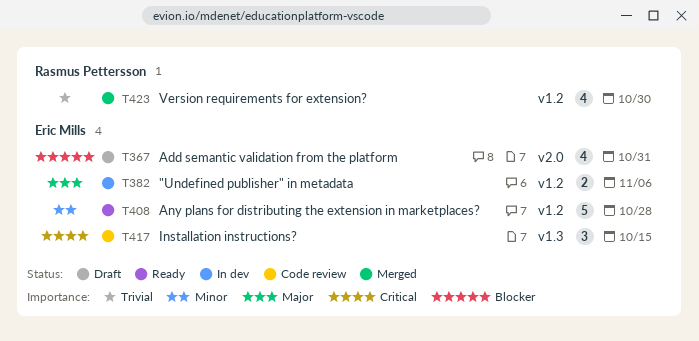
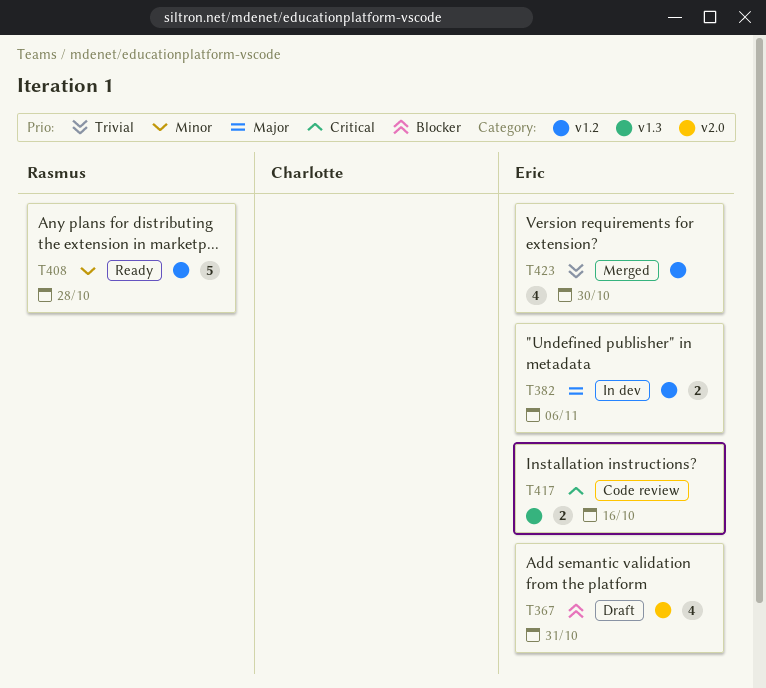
T408, owner: Eric Mills -> Rasmus Pettersson
T417, estimate: 3 -> 2
T417, due: Oct 15 -> Oct 16
T423, owner: Rasmus Pettersson -> Eric Mills

